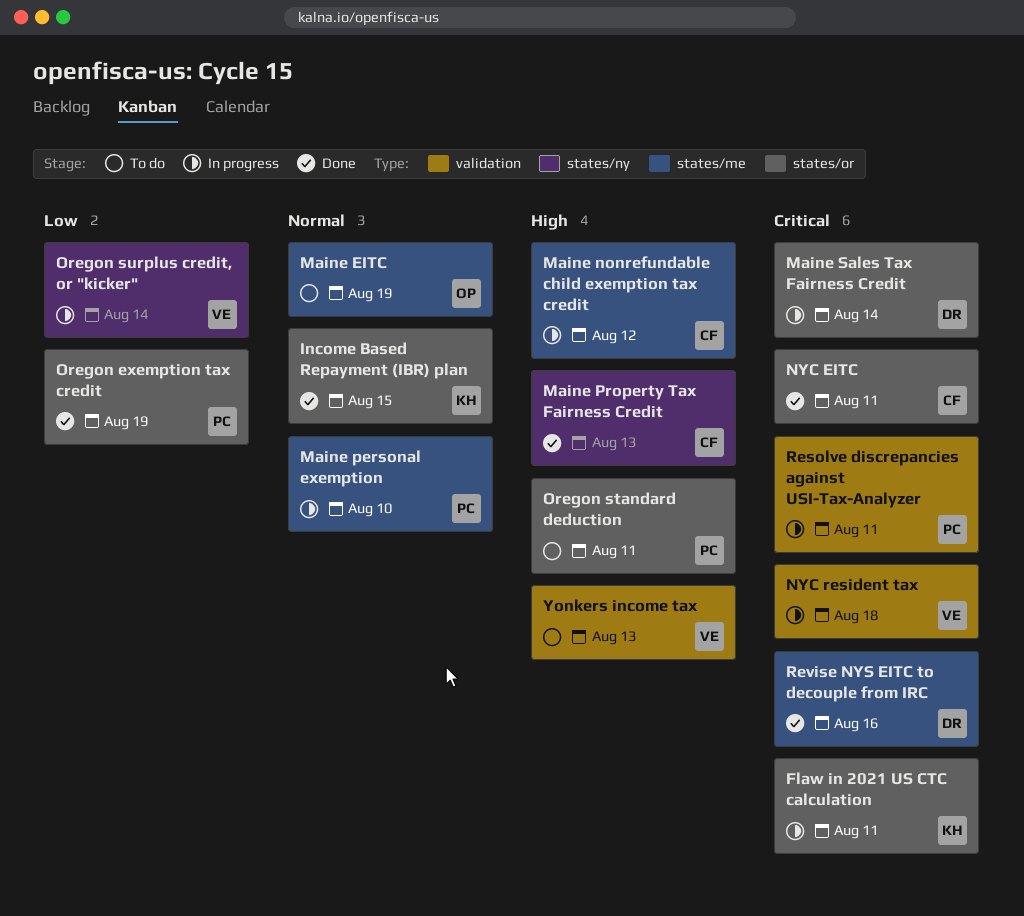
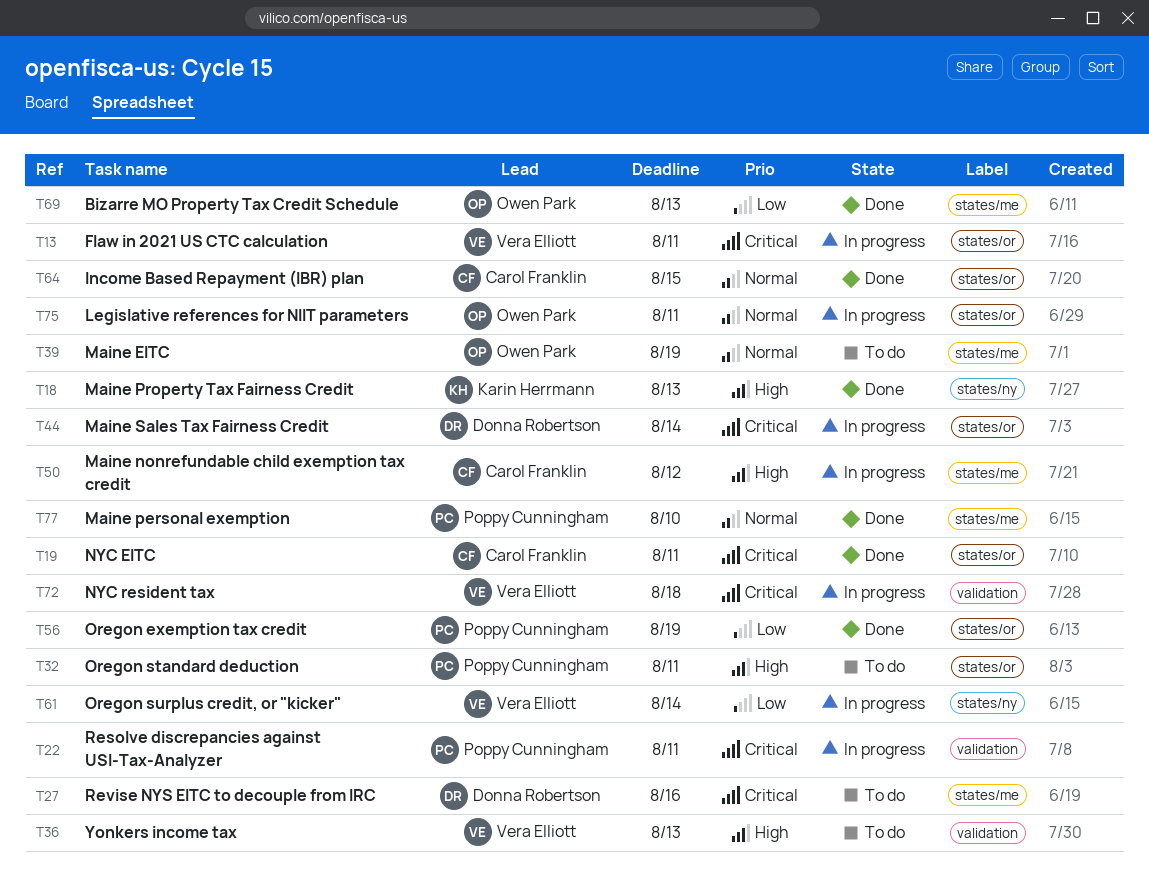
Bizarre MO Property Tax Credit Schedule: none -> present
Flaw in 2021 US CTC calculation, owner: Karin Herrmann -> Vera Elliott
Income Based Repayment (IBR) plan, owner: Karin Herrmann -> Carol Franklin
Legislative references for NIIT parameters: none -> present
Maine personal exemption, status: In progress -> Done
Maine Property Tax Fairness Credit, owner: Carol Franklin -> Karin Herrmann
Revise NYS EITC to decouple from IRC, status: Done -> To do

